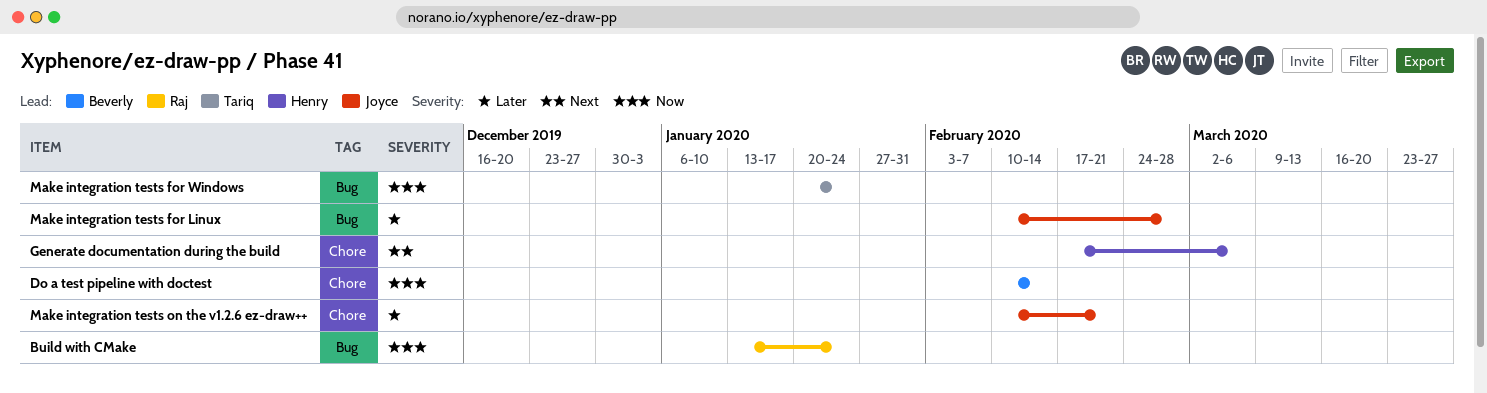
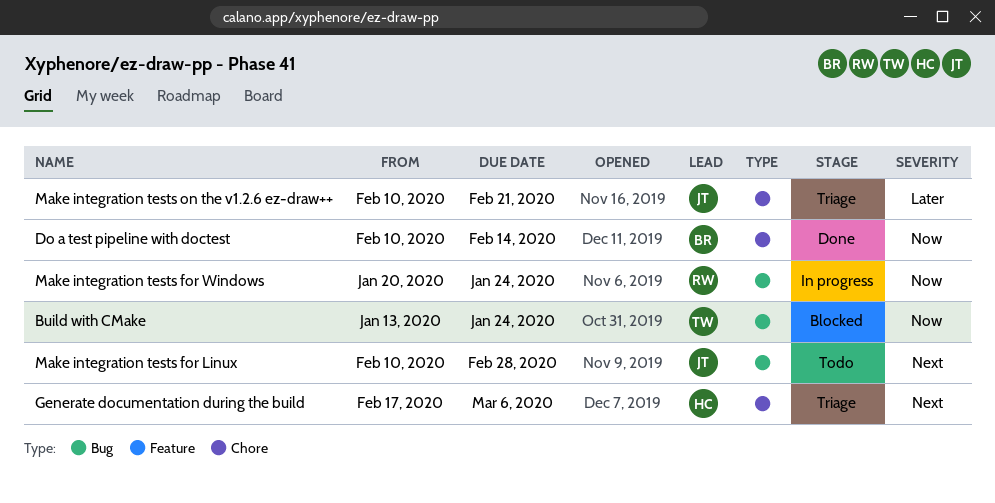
Build with CMake, owner: Raj -> Tariq
Make integration tests for Linux, priority: Later -> Next
Make integration tests for Windows, owner: Tariq -> Raj

